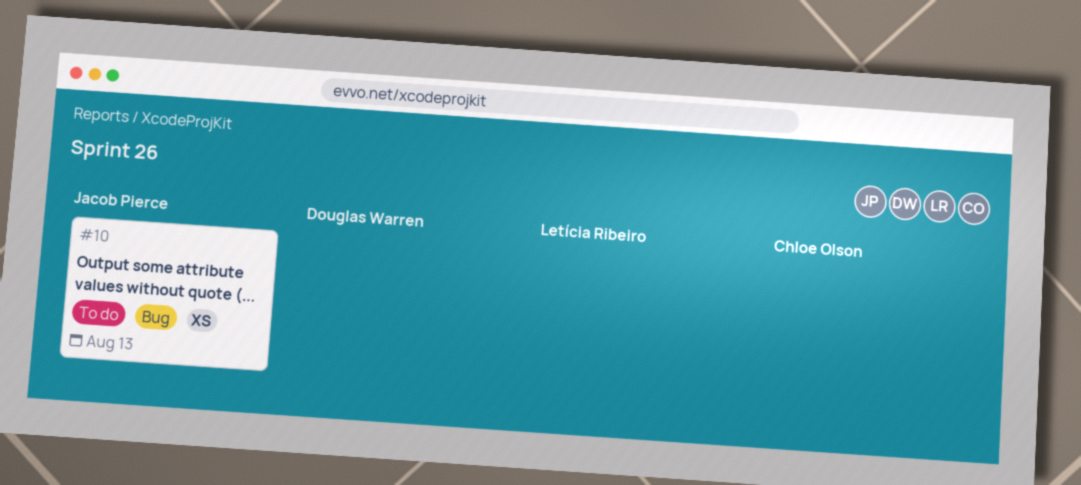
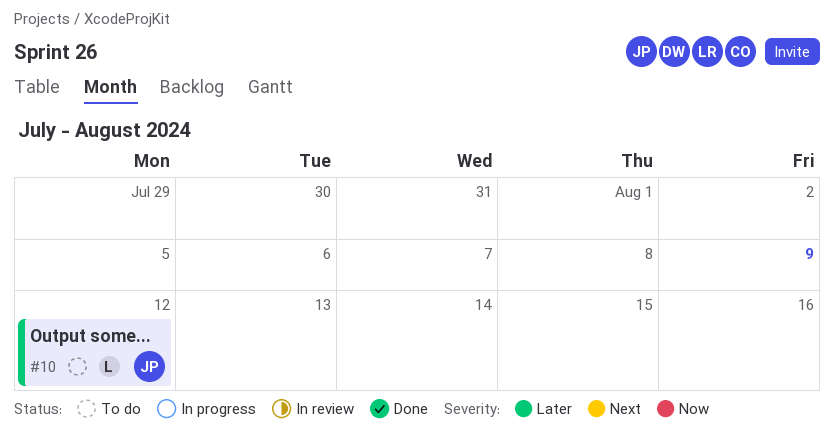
#10, estimate: XS -> L
#10, due: Aug 13 -> Aug 12

